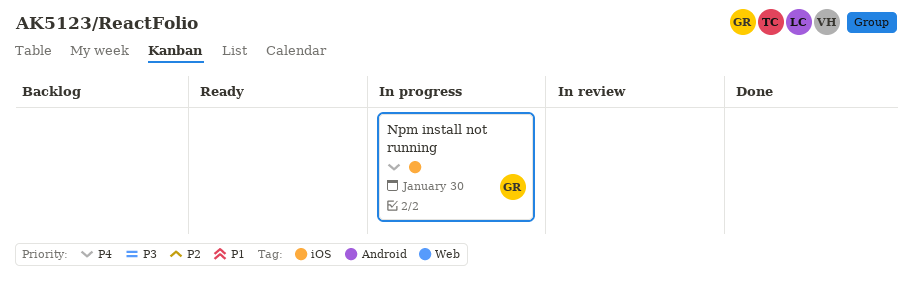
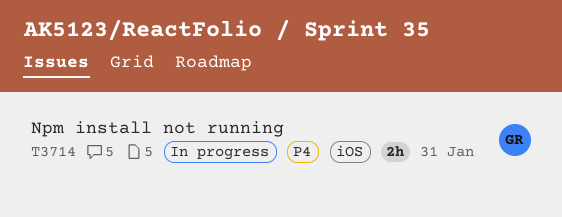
Npm install not running, due: Jan 30 -> Jan 31

